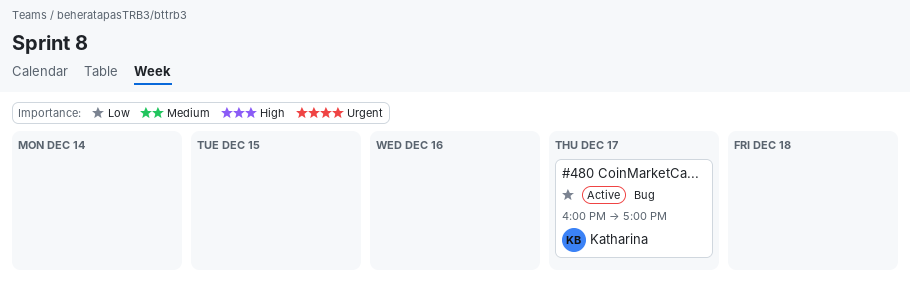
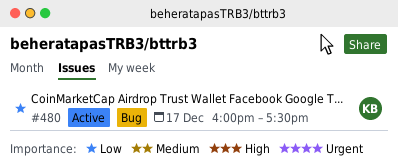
#480, ends: 17:00 -> 17:30

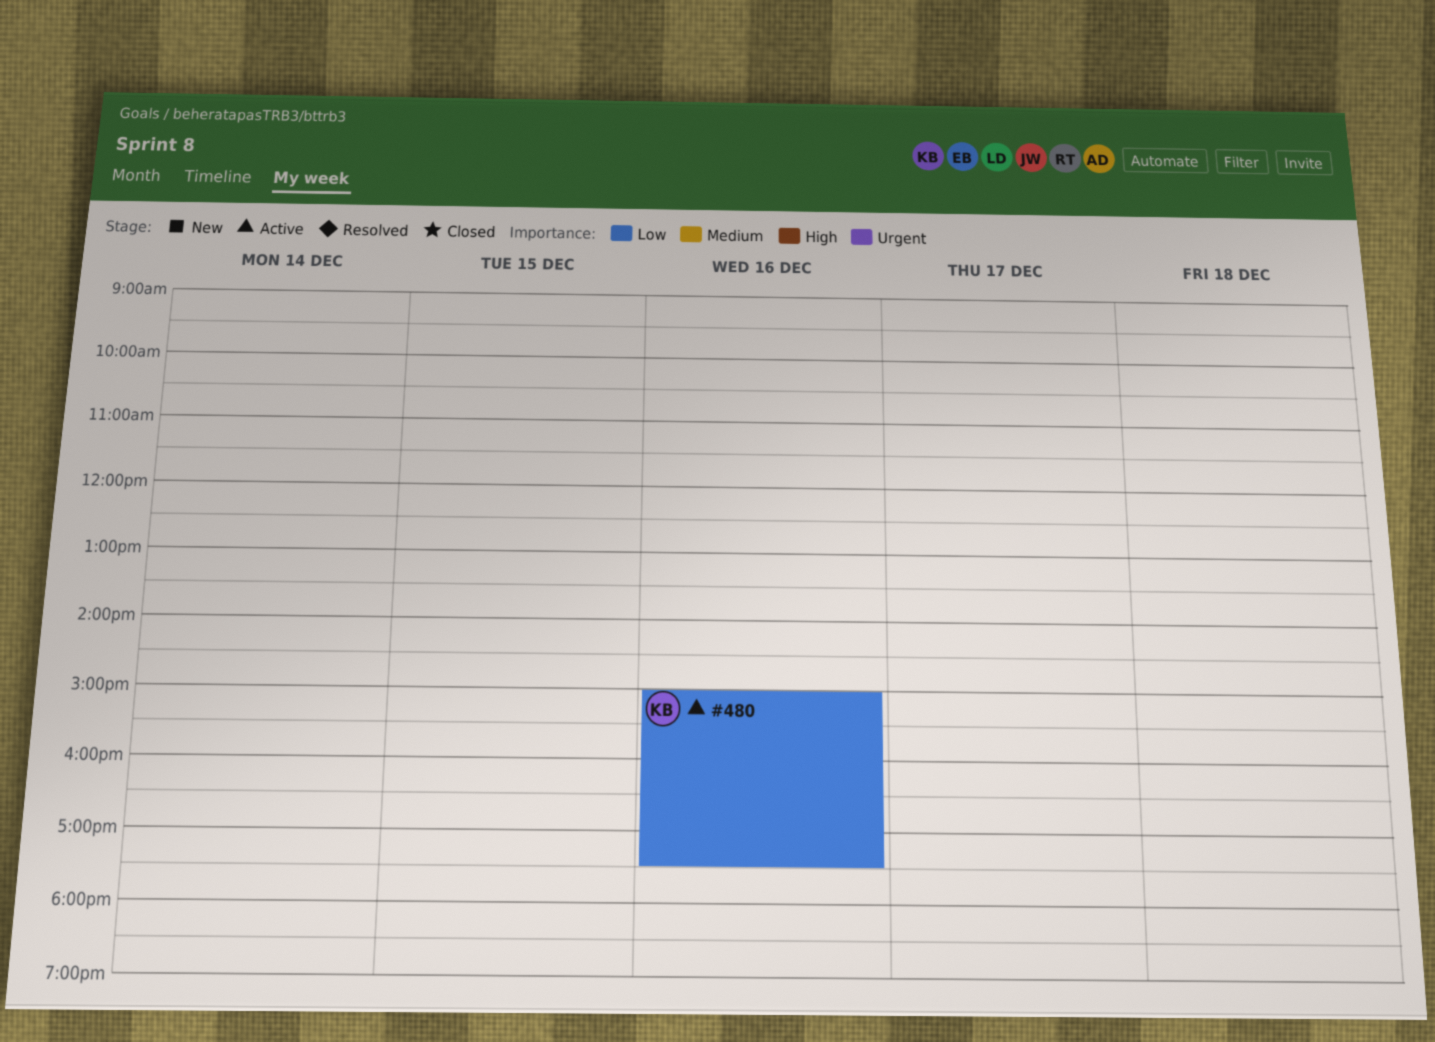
#480, day: Dec 17 -> Dec 16
#480, begins: 16:00 -> 15:00

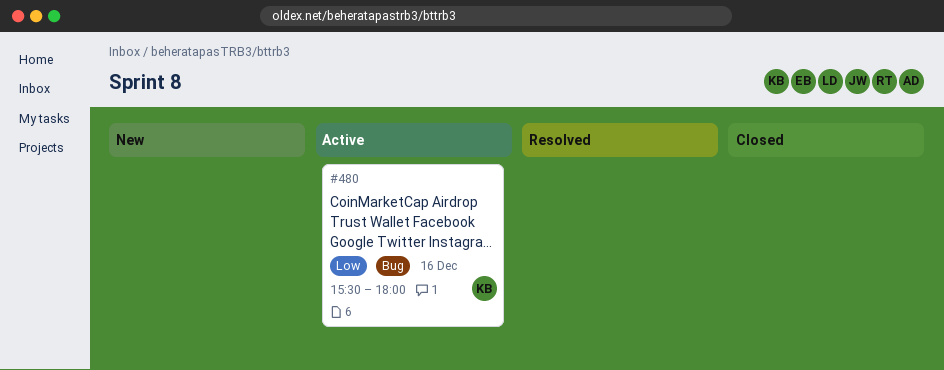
#480, begins: 15:00 -> 15:30
#480, ends: 17:30 -> 18:00

